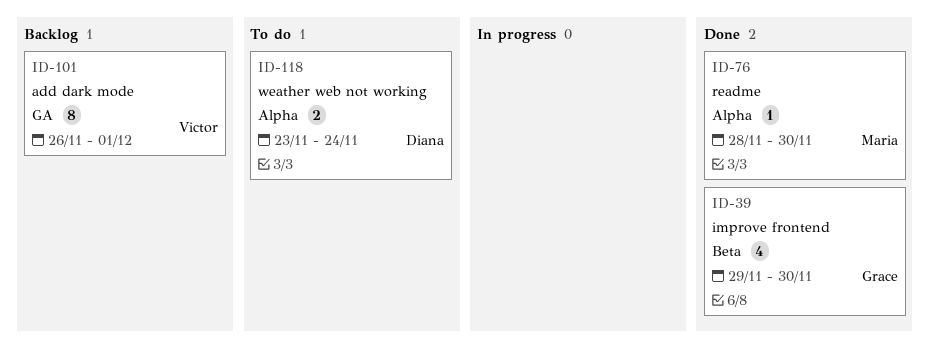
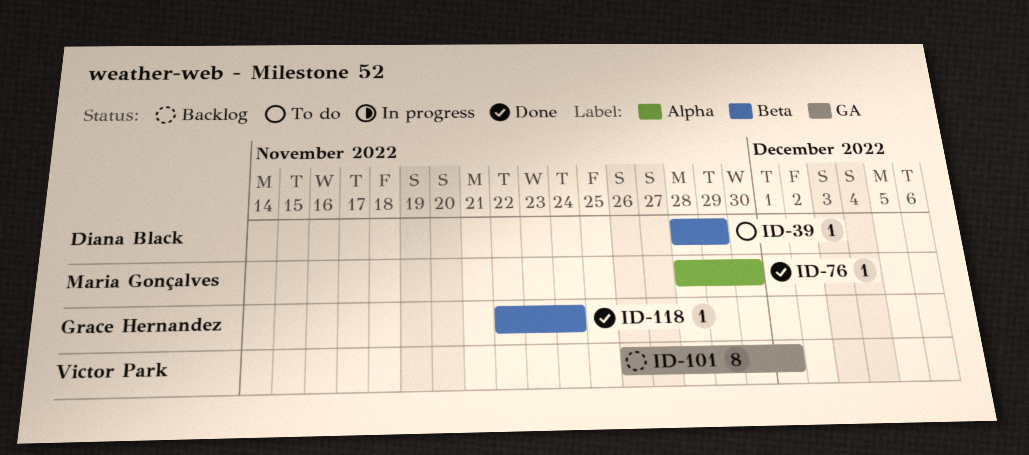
ID-39, status: Done -> To do
ID-39, owner: Grace Hernandez -> Diana Black
ID-39, estimate: 4 -> 1
ID-39, start: Nov 29 -> Nov 28
ID-39, due: Nov 30 -> Nov 29
ID-118, status: To do -> Done
ID-118, owner: Diana Black -> Grace Hernandez
ID-118, label: Alpha -> Beta
ID-118, estimate: 2 -> 1
ID-118, start: Nov 23 -> Nov 22

